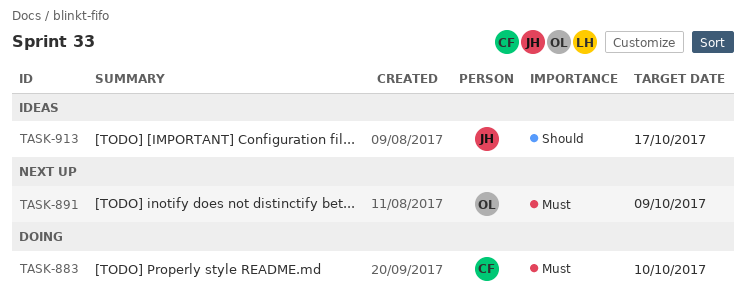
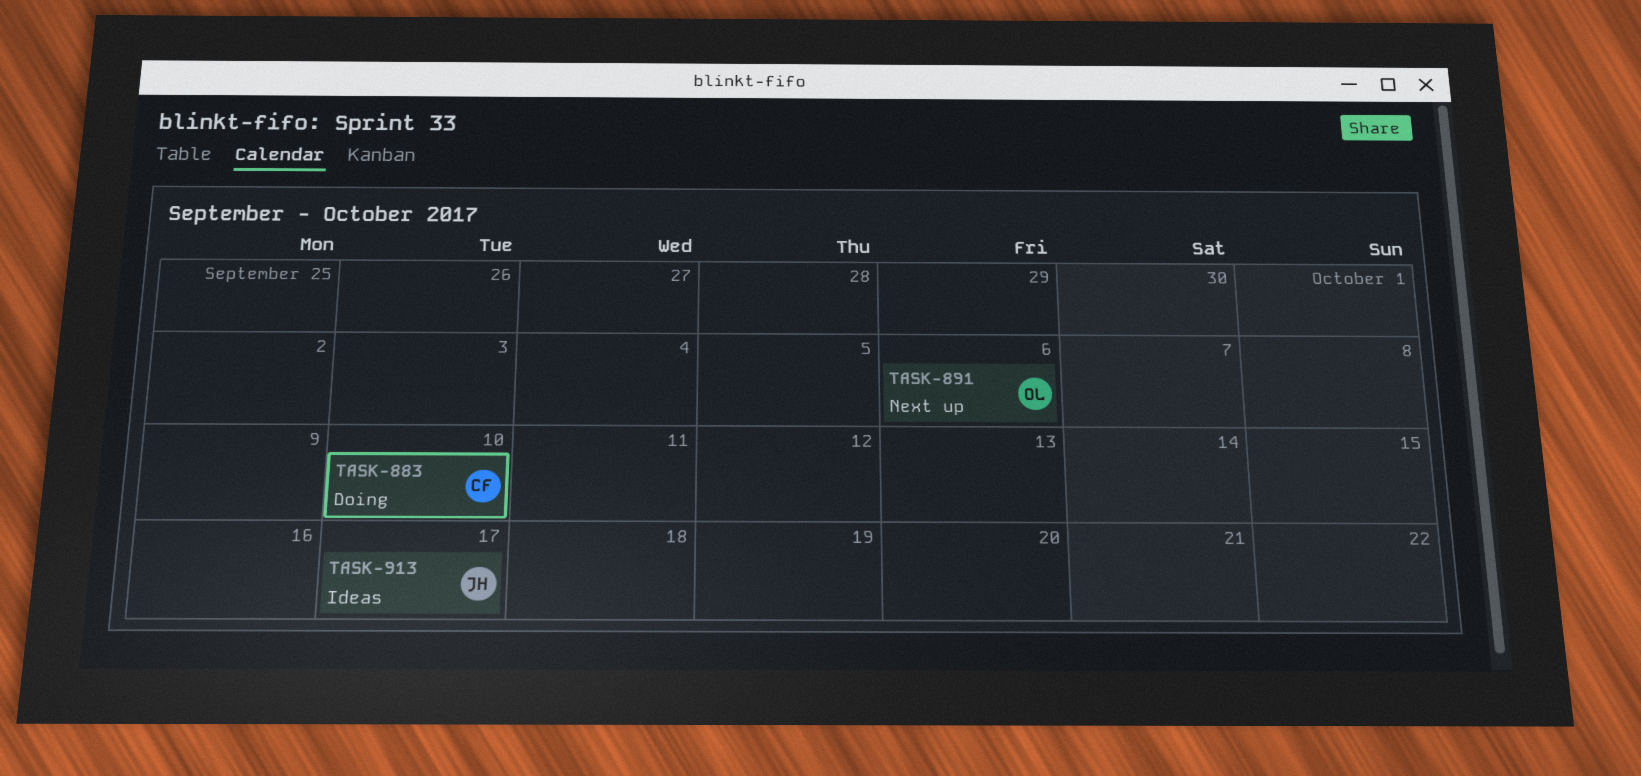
TASK-891, due: Oct 9 -> Oct 6

